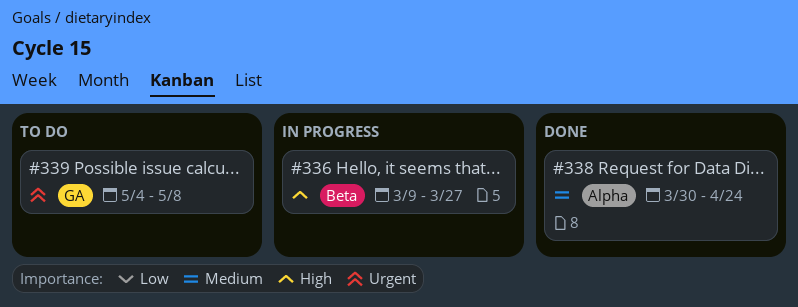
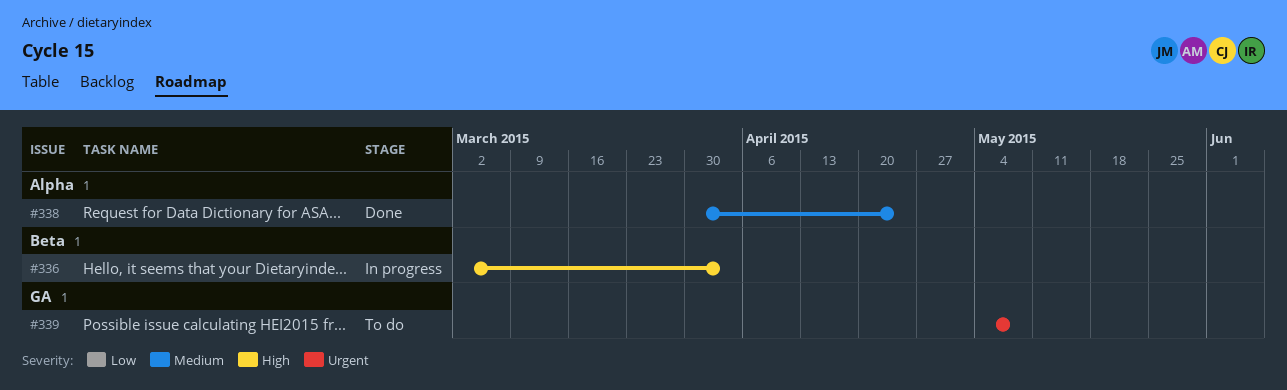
#336, start: Mar 9 -> Mar 2
#336, due: Mar 27 -> Apr 3

